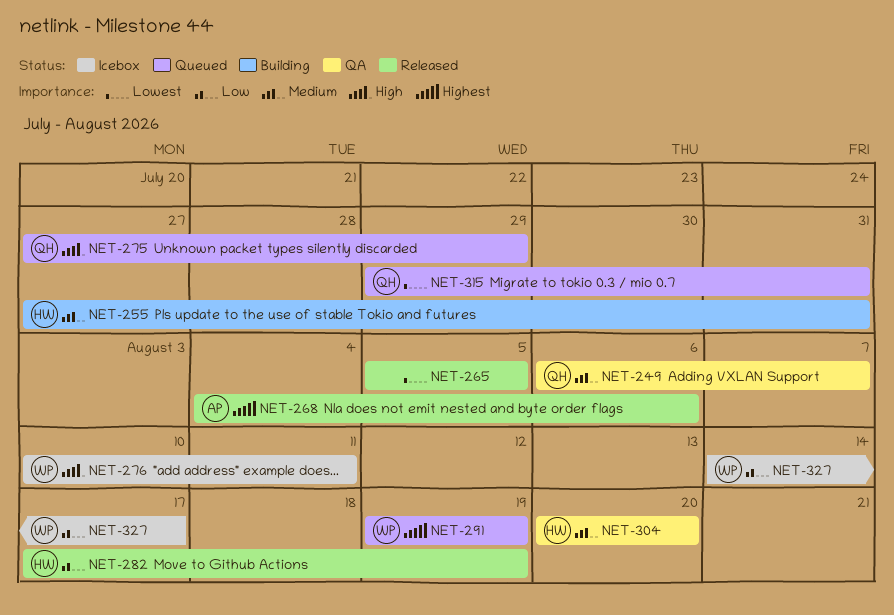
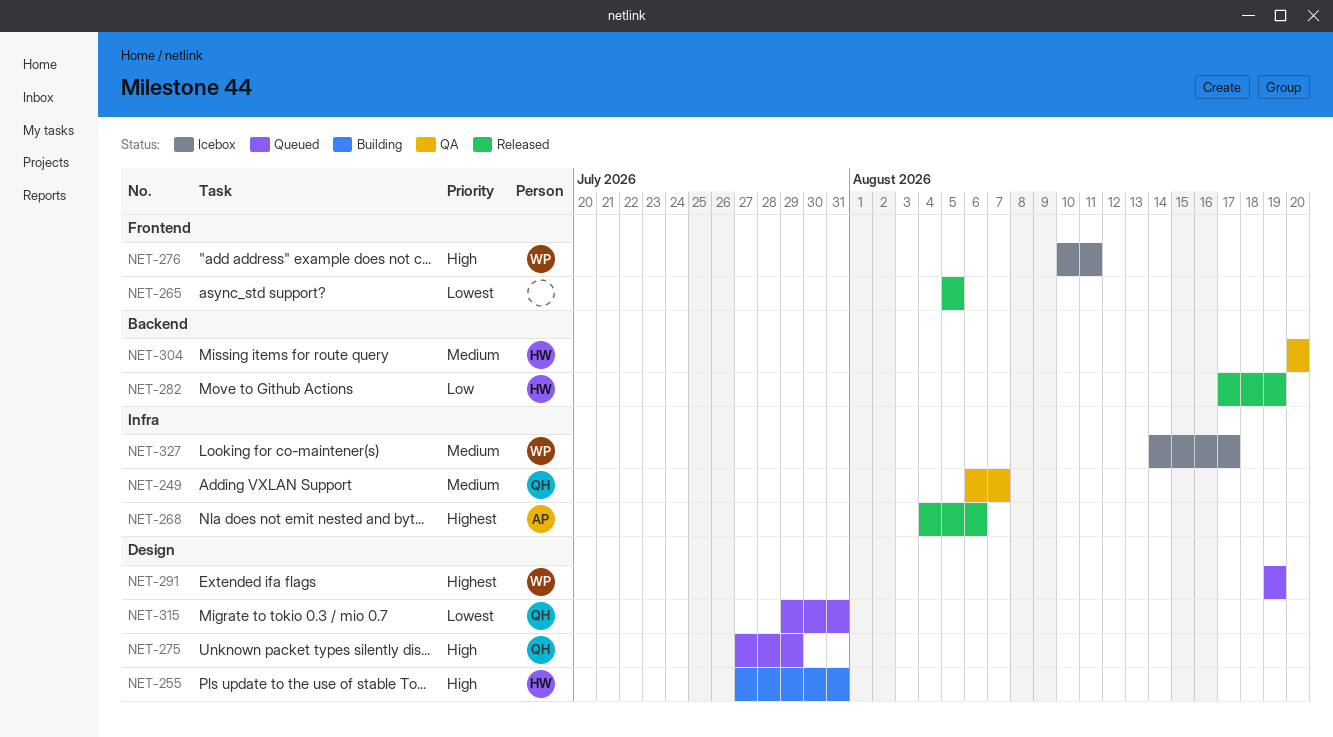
NET-255, priority: Medium -> High
NET-327, priority: Low -> Medium

